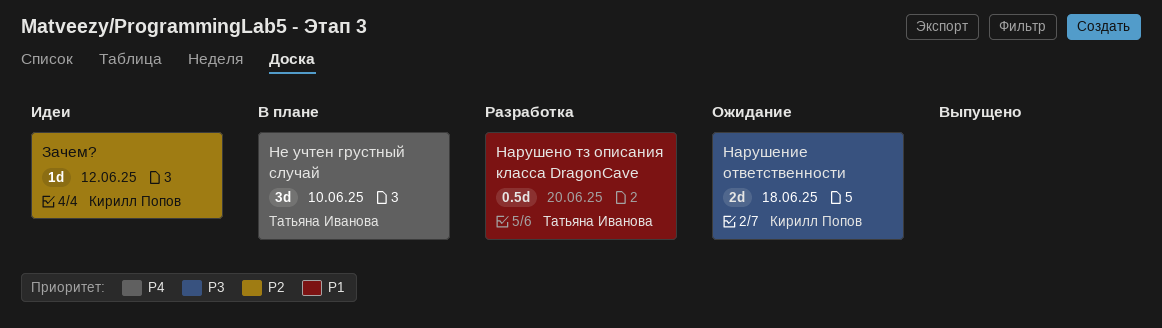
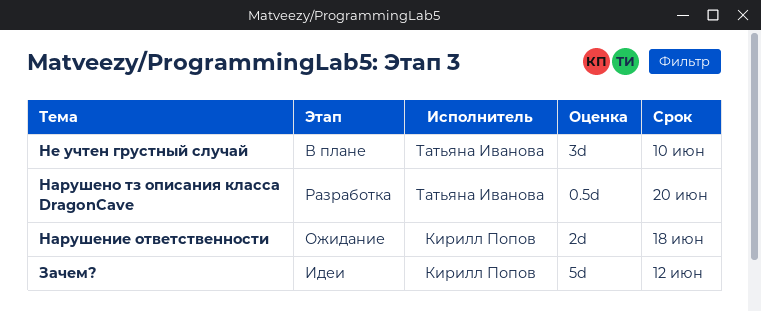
Зачем?, estimate: 1d -> 5d

